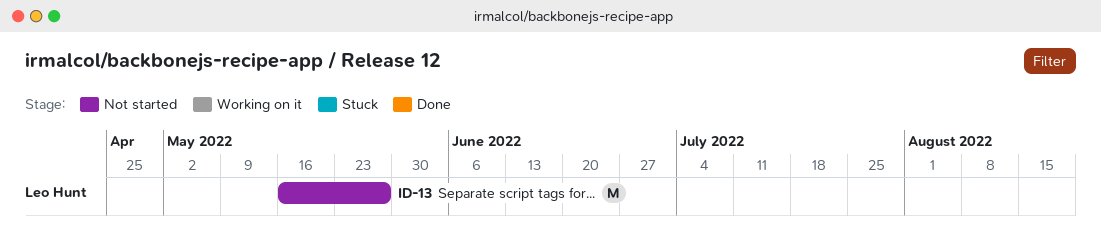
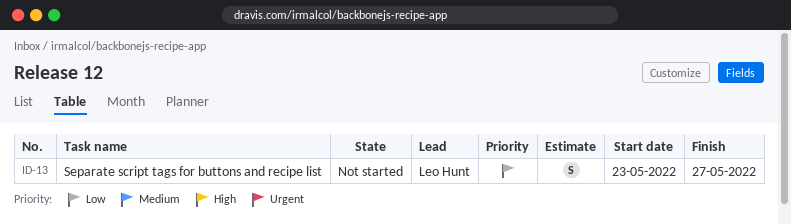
ID-13, estimate: M -> S
ID-13, start: May 16 -> May 23

